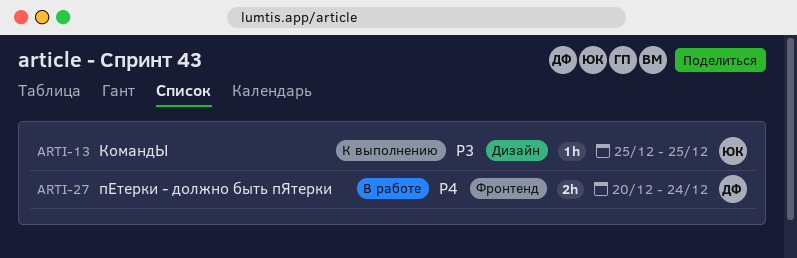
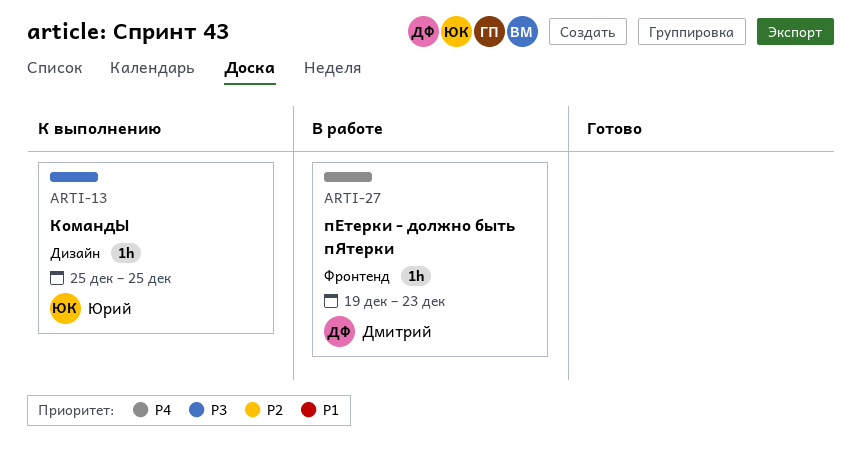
ARTI-27, estimate: 2h -> 1h
ARTI-27, start: Dec 20 -> Dec 19
ARTI-27, due: Dec 24 -> Dec 23

